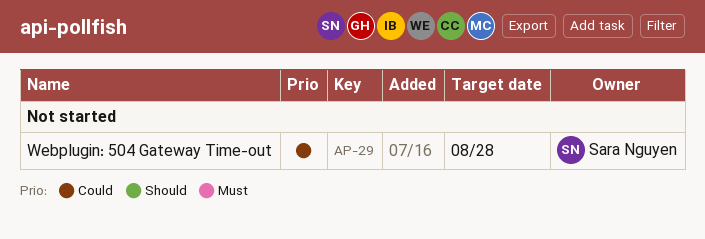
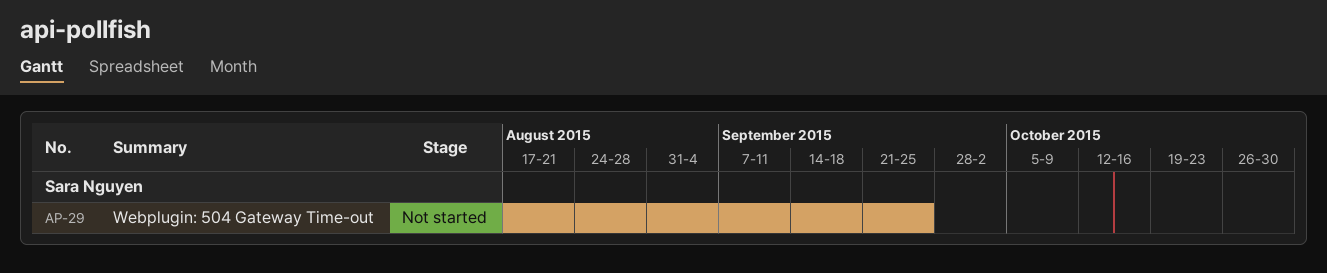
AP-29, due: Aug 28 -> Sep 25

